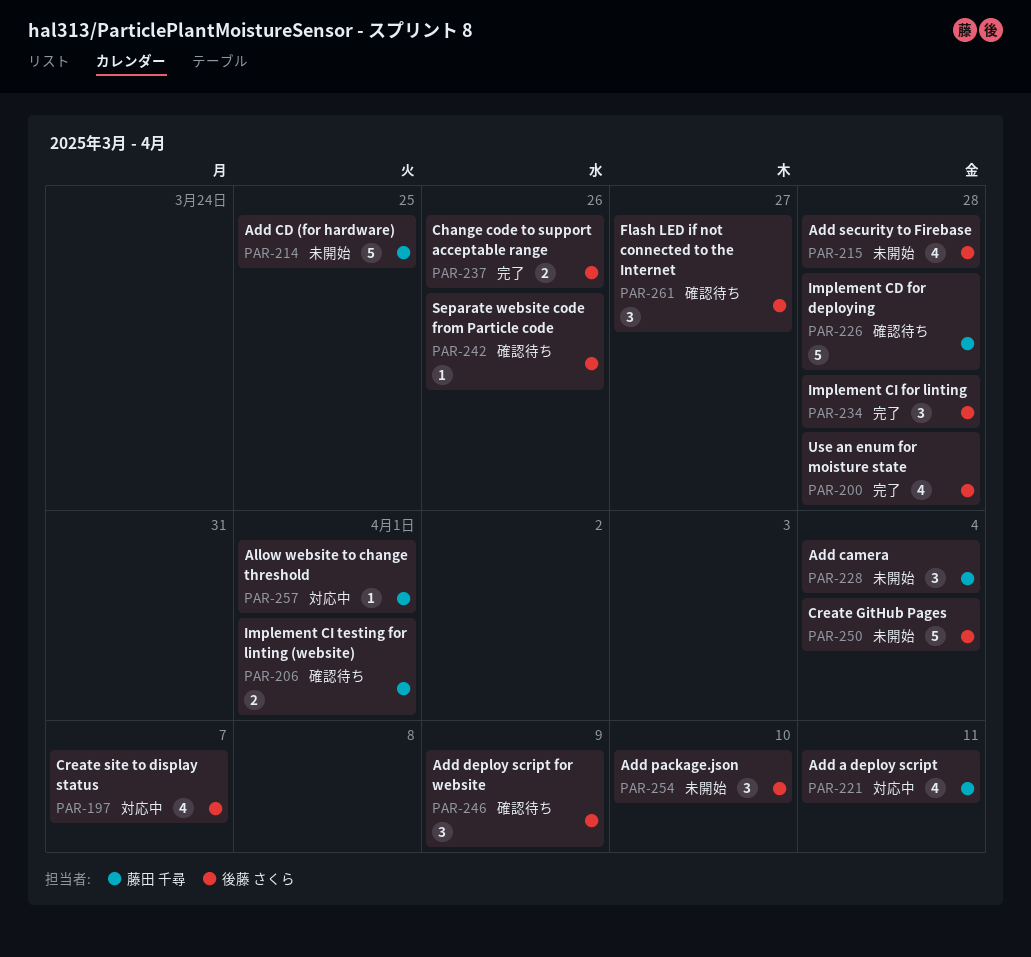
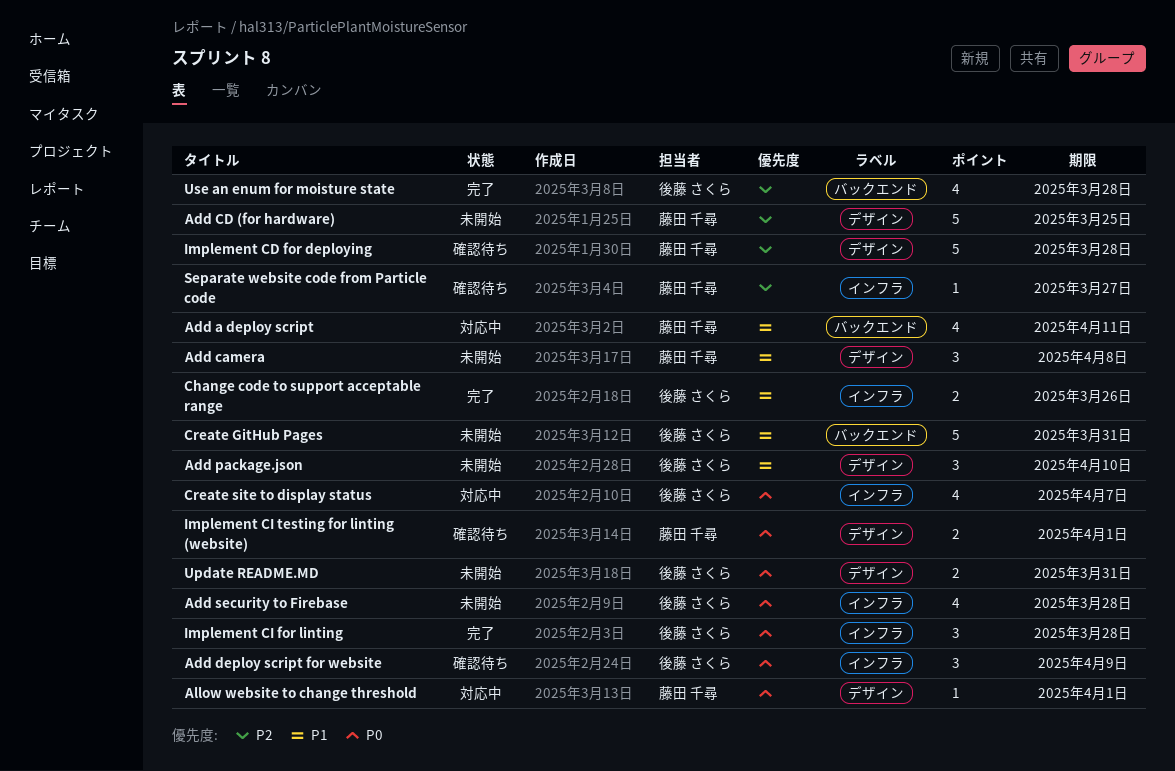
Add camera, due: Apr 4 -> Apr 8
Create GitHub Pages, due: Apr 4 -> Mar 31
Flash LED if not connected to the Internet: present -> none
Separate website code from Particle code, owner: 後藤 さくら -> 藤田 千尋
Separate website code from Particle code, due: Mar 26 -> Mar 27
Update README.MD: none -> present

